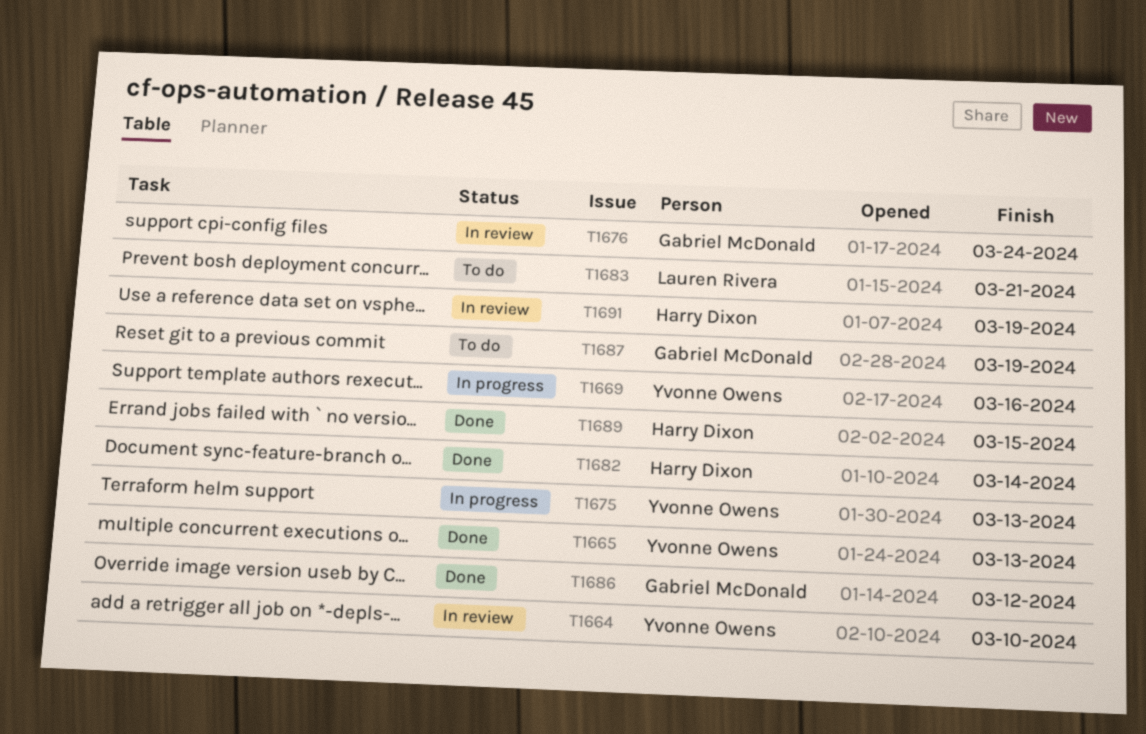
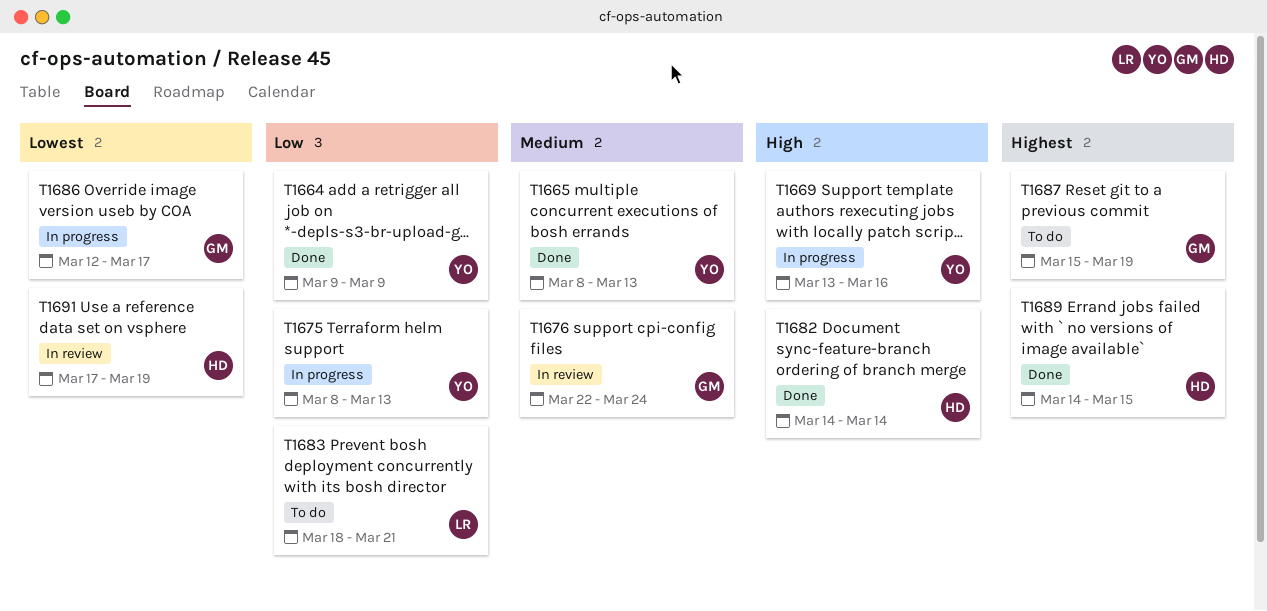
T1664, status: In review -> Done
T1664, due: Mar 10 -> Mar 9
T1686, status: Done -> In progress
T1686, due: Mar 12 -> Mar 17

